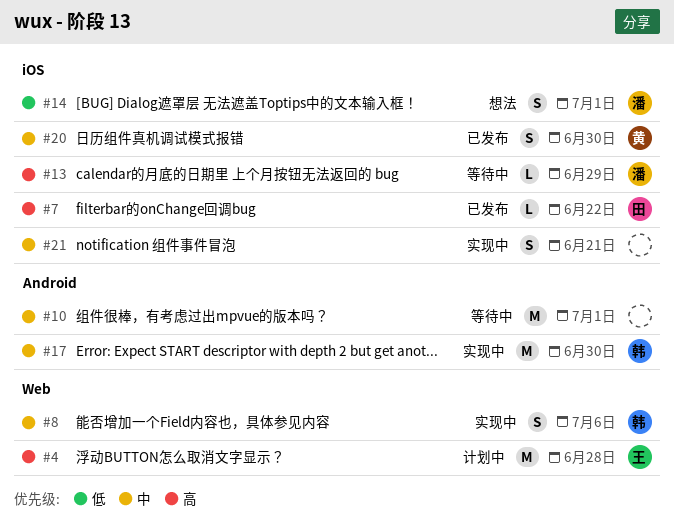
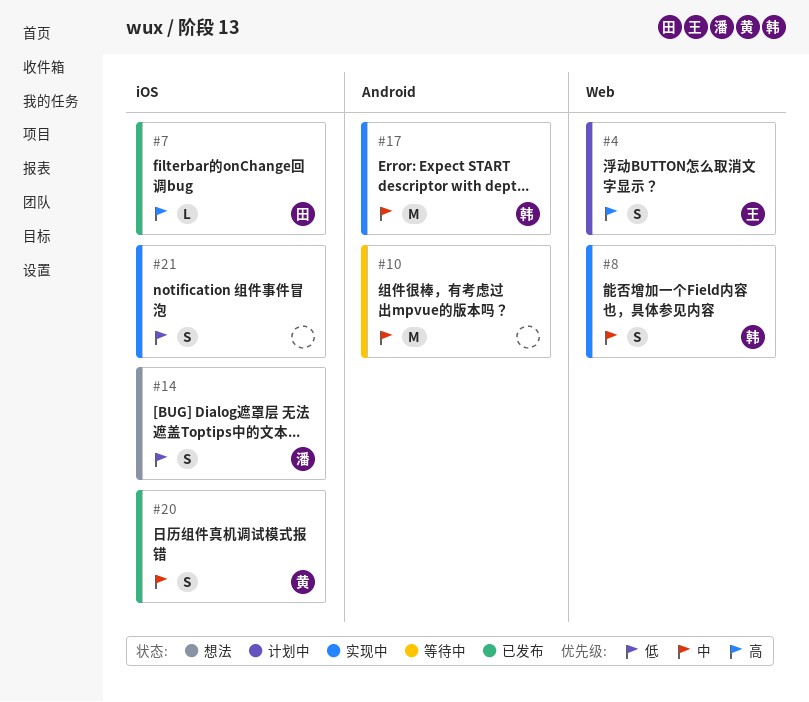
#4, estimate: M -> S
#13: present -> none
#21, priority: 中 -> 低

